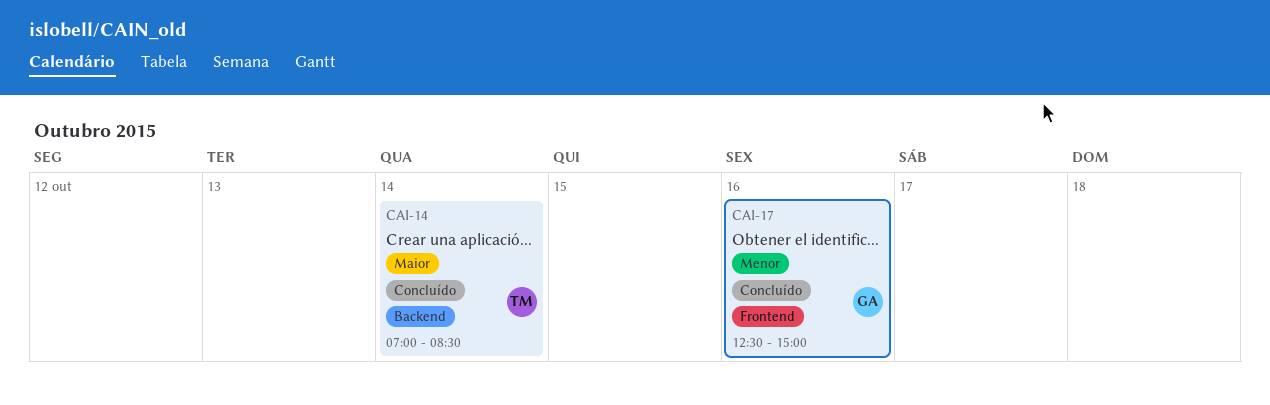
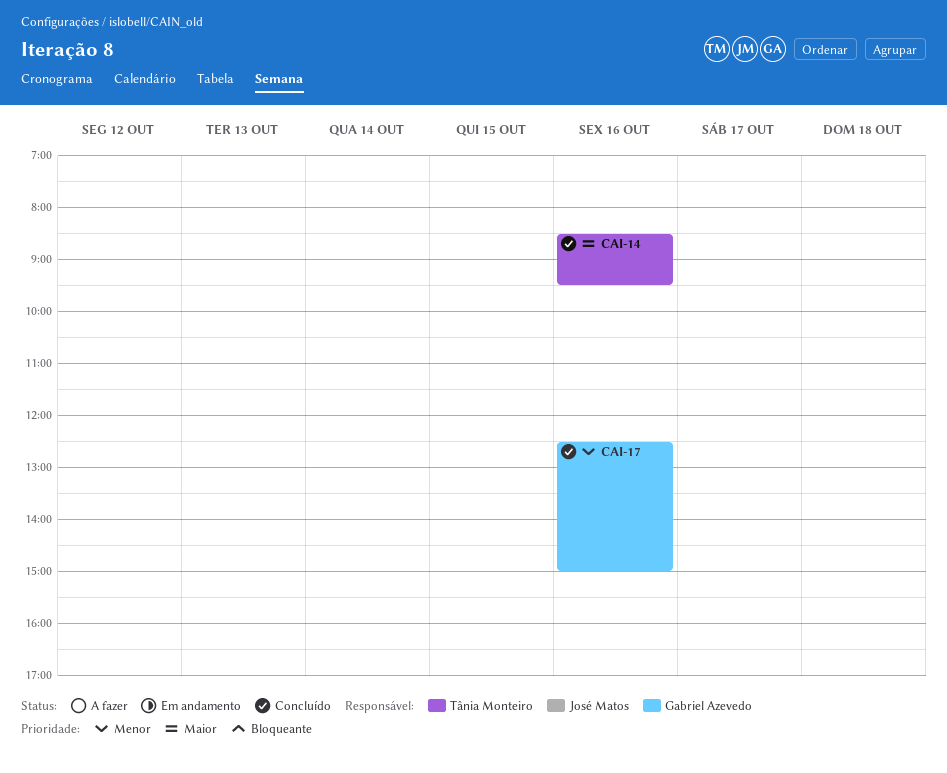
CAI-14, day: Oct 14 -> Oct 16
CAI-14, begins: 07:00 -> 08:30
CAI-14, ends: 08:30 -> 09:30

